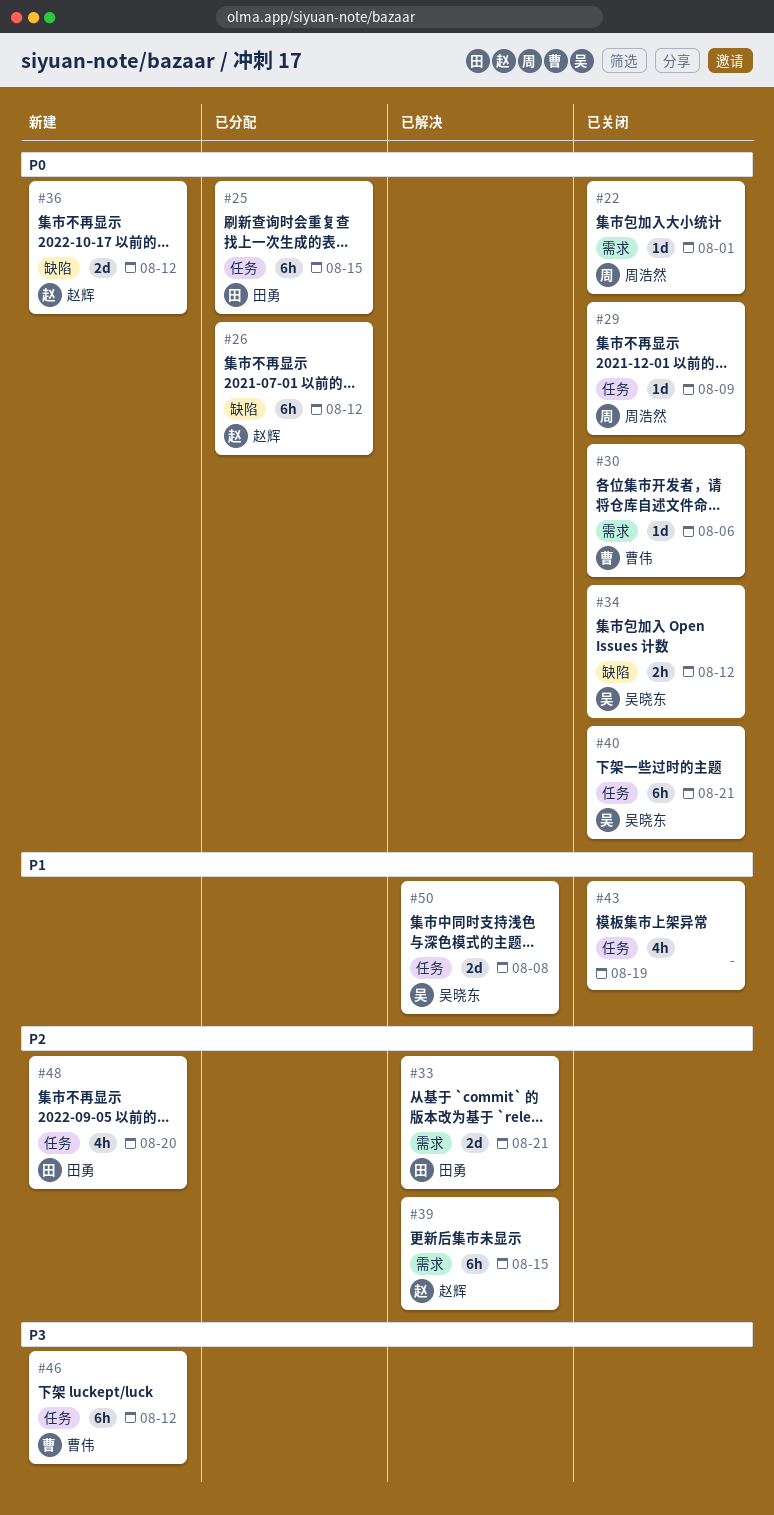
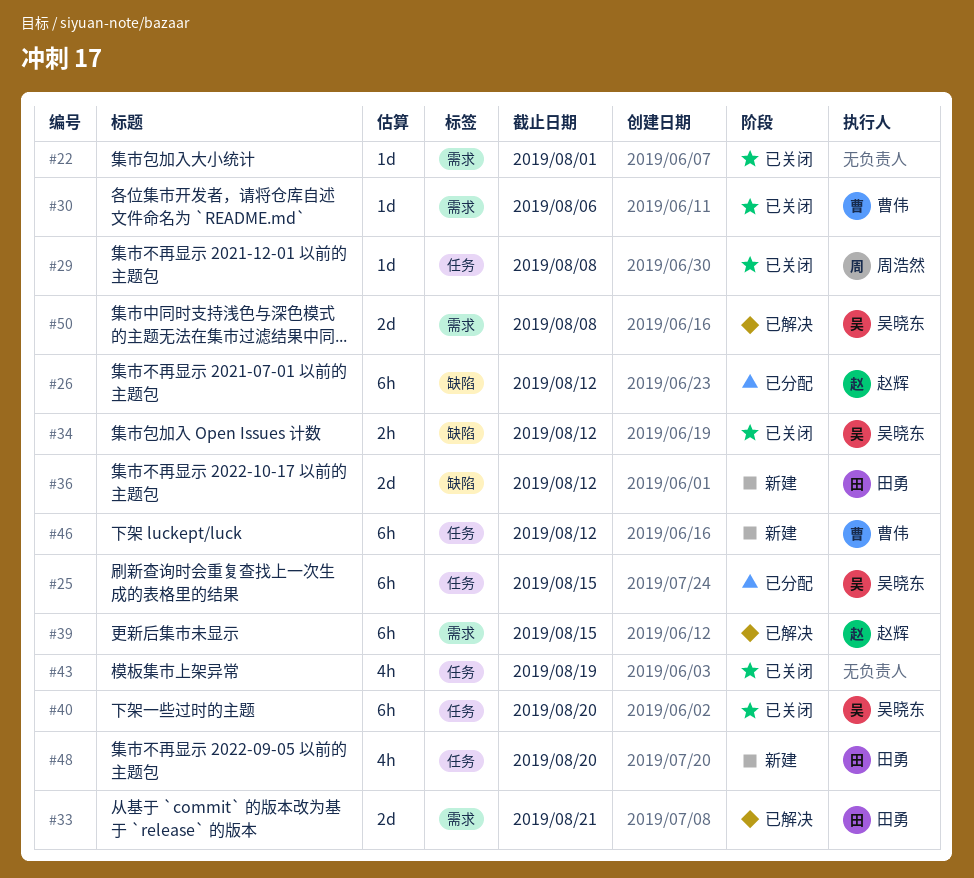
#22, owner: 周浩然 -> none
#25, owner: 田勇 -> 吴晓东
#29, due: Aug 9 -> Aug 8
#36, owner: 赵辉 -> 田勇
#40, due: Aug 21 -> Aug 20
#50, label: 任务 -> 需求

